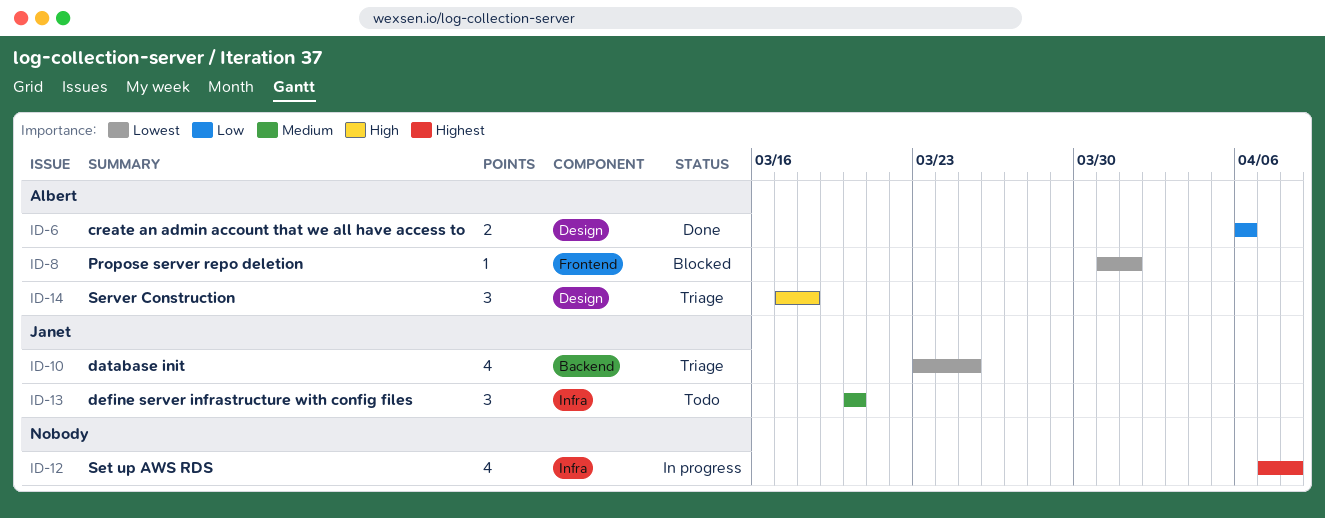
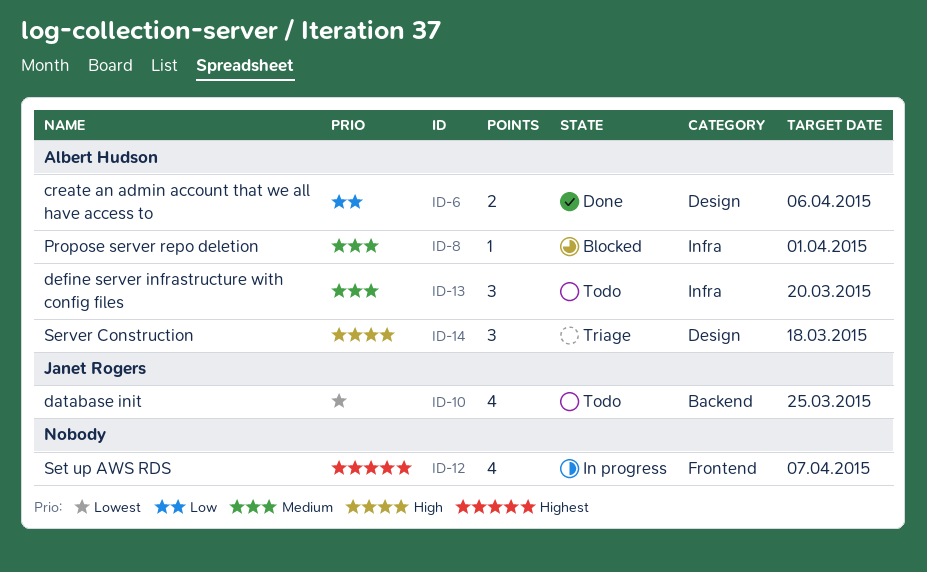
ID-8, priority: Lowest -> Medium
ID-8, label: Frontend -> Infra
ID-10, status: Triage -> Todo
ID-12, label: Infra -> Frontend
ID-12, due: Apr 8 -> Apr 7
ID-13, owner: Janet Rogers -> Albert Hudson

